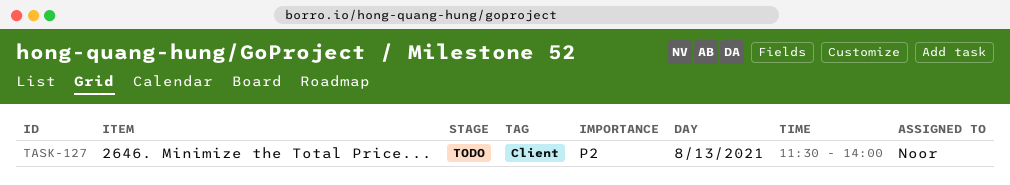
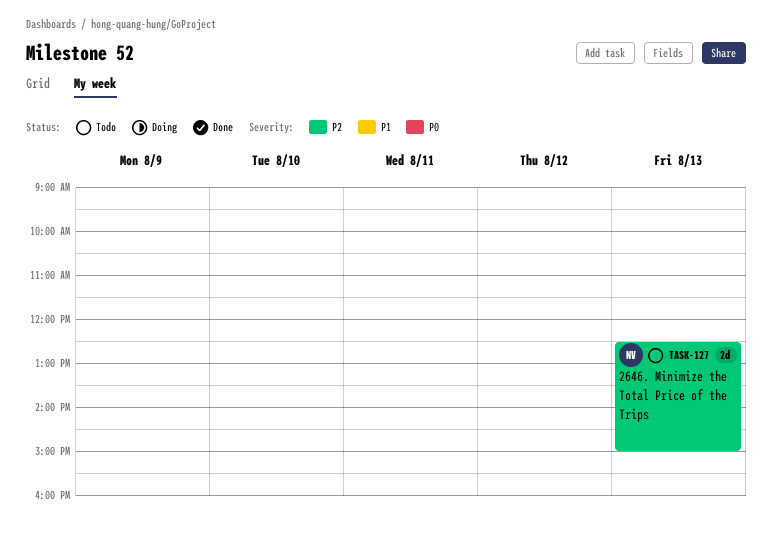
TASK-127, begins: 11:30 -> 12:30
TASK-127, ends: 14:00 -> 15:00

